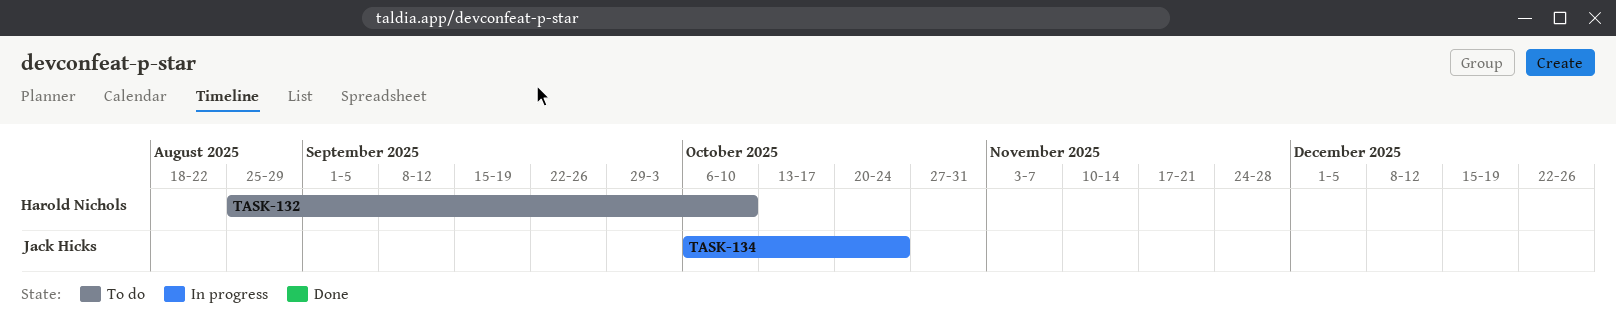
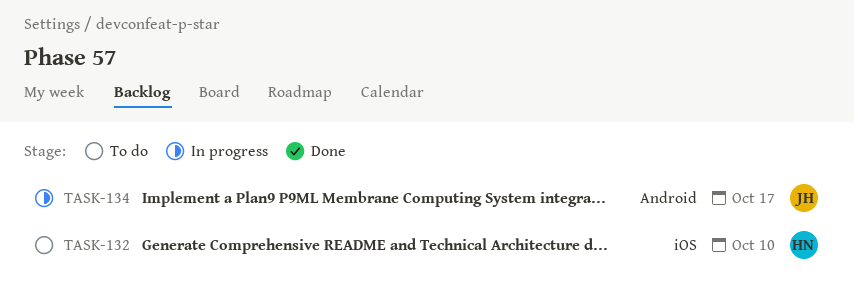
TASK-134, due: Oct 24 -> Oct 17

